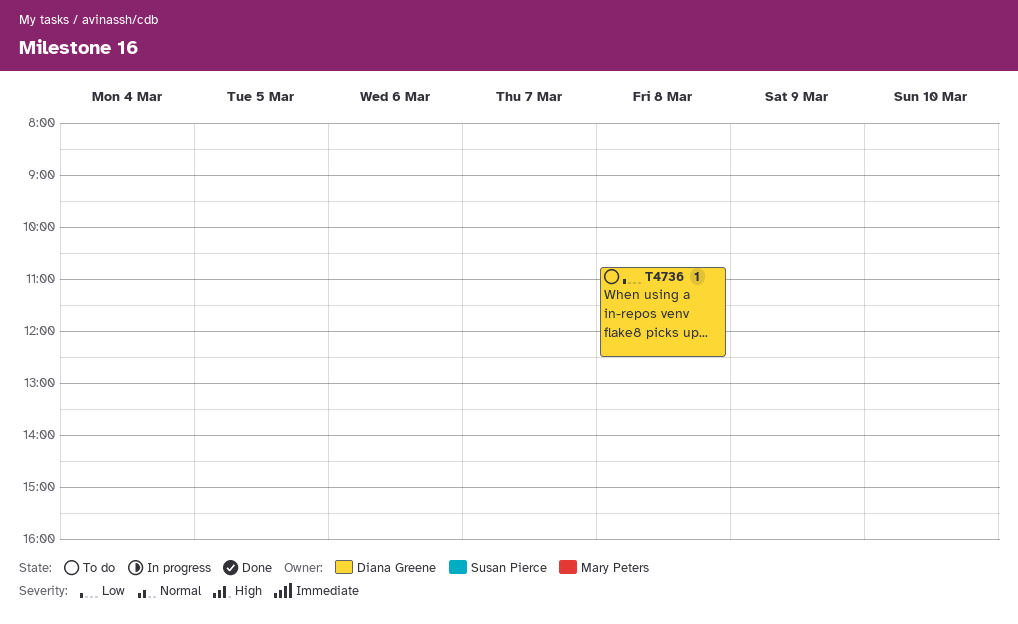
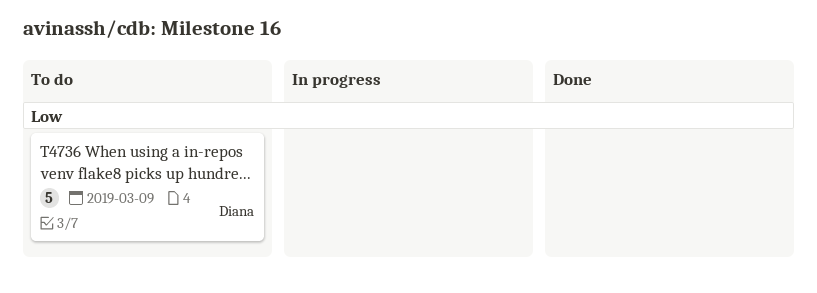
T4736, estimate: 1 -> 5
T4736, day: Mar 8 -> Mar 9

